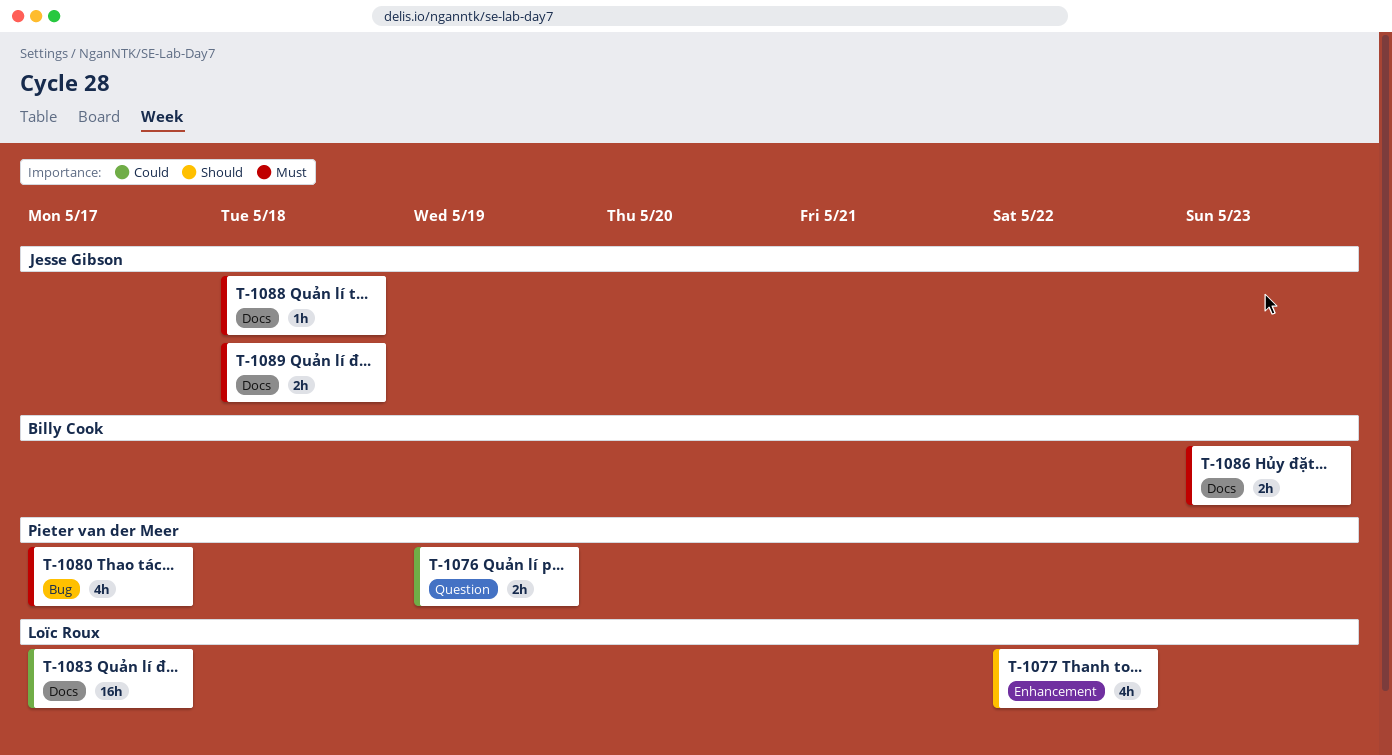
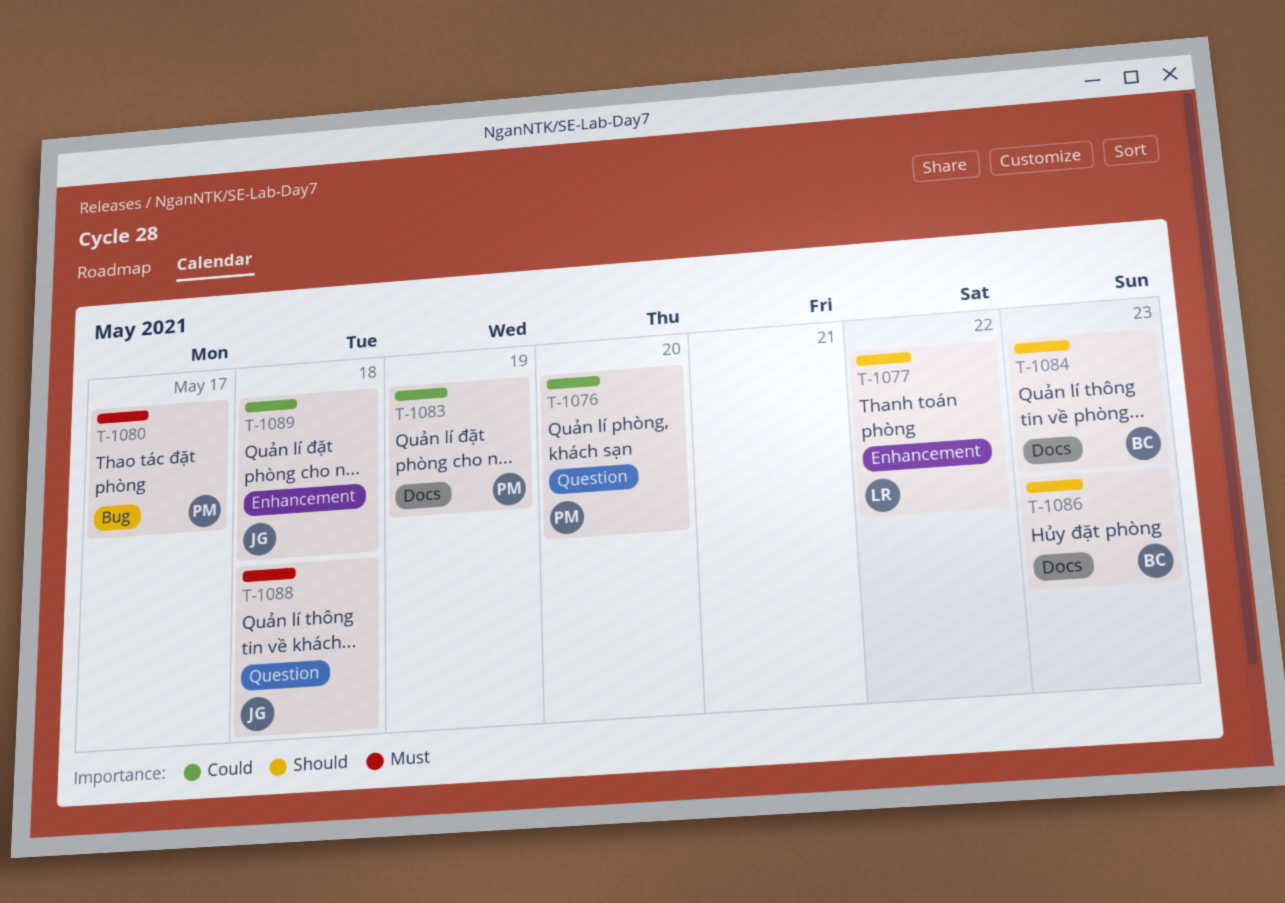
T-1076, due: May 19 -> May 20
T-1083, owner: Loïc Roux -> Pieter van der Meer
T-1083, due: May 17 -> May 19
T-1084: none -> present
T-1086, priority: Must -> Should
T-1088, label: Docs -> Question
T-1089, priority: Must -> Could
T-1089, label: Docs -> Enhancement

